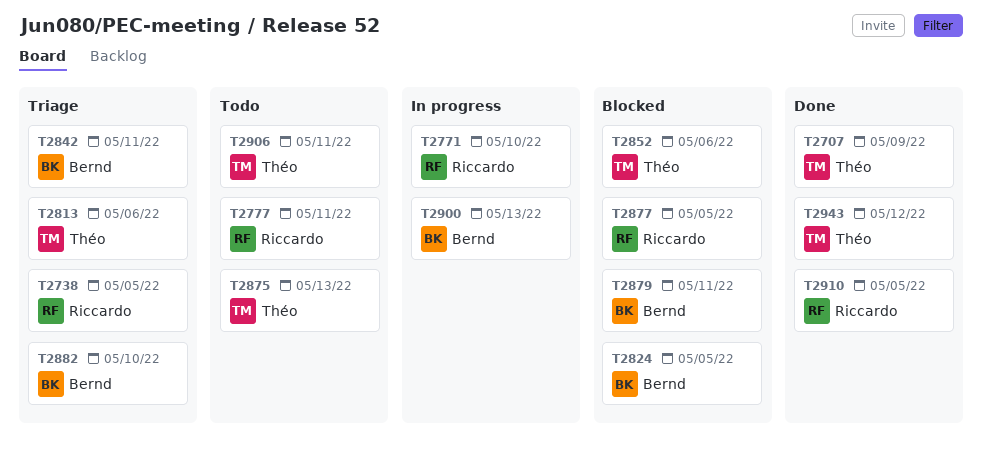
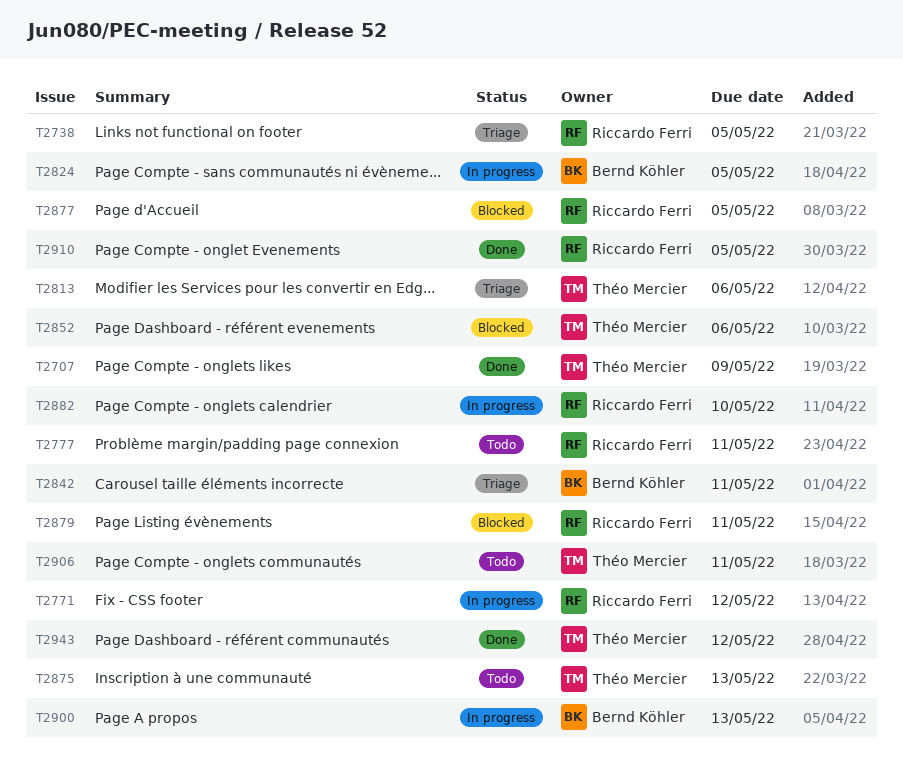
T2771, due: May 10 -> May 12
T2824, status: Blocked -> In progress
T2879, owner: Bernd Köhler -> Riccardo Ferri
T2882, status: Triage -> In progress
T2882, owner: Bernd Köhler -> Riccardo Ferri

